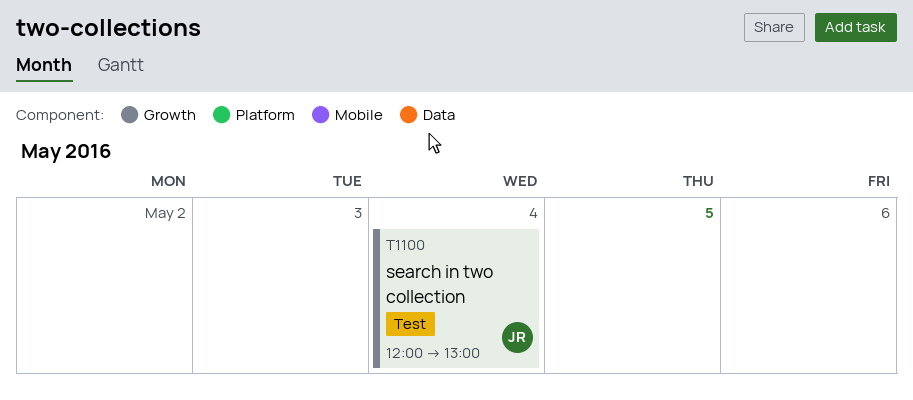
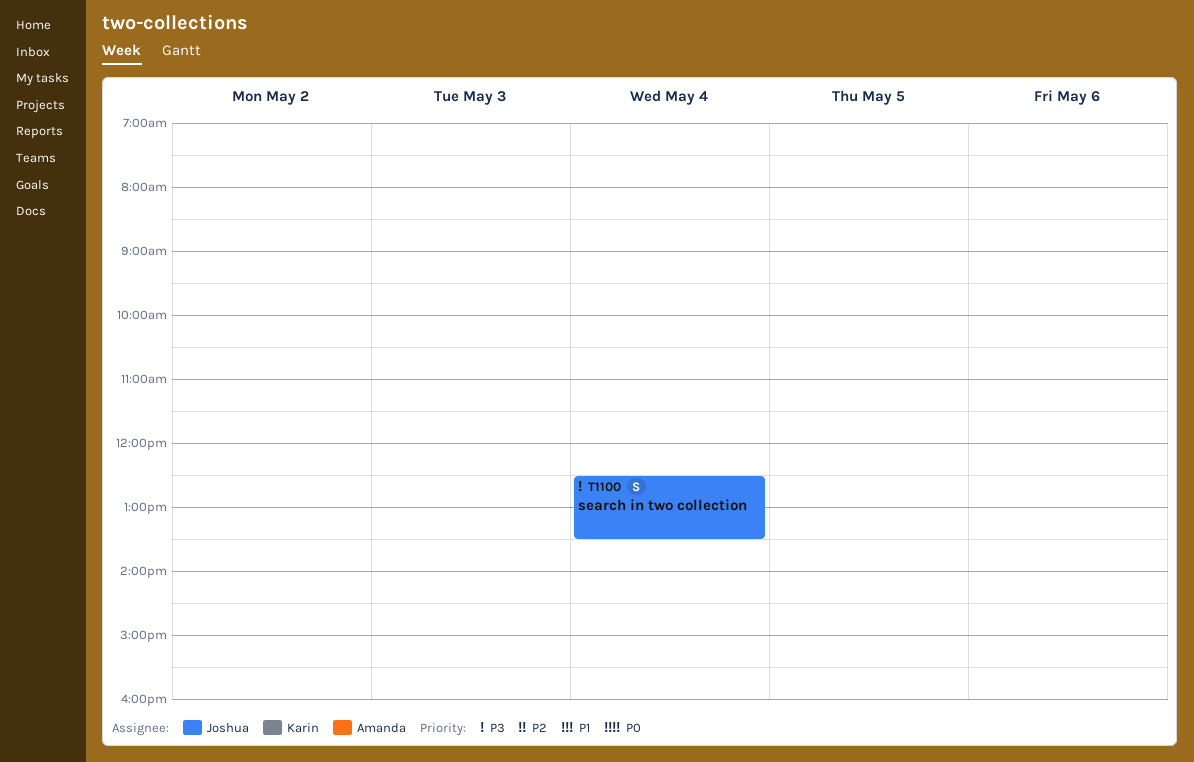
T1100, begins: 12:00 -> 12:30
T1100, ends: 13:00 -> 13:30

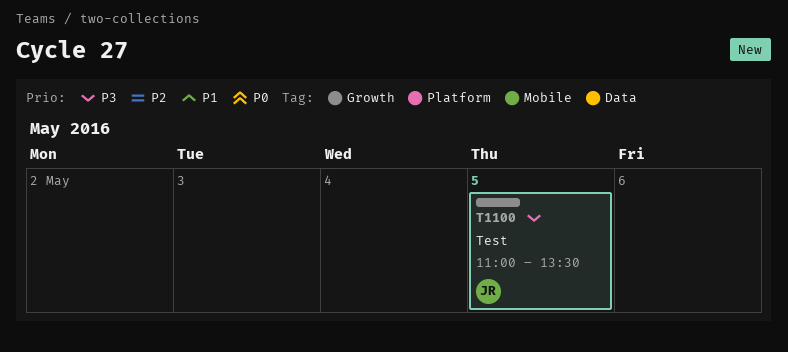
T1100, day: May 4 -> May 5
T1100, begins: 12:30 -> 11:00

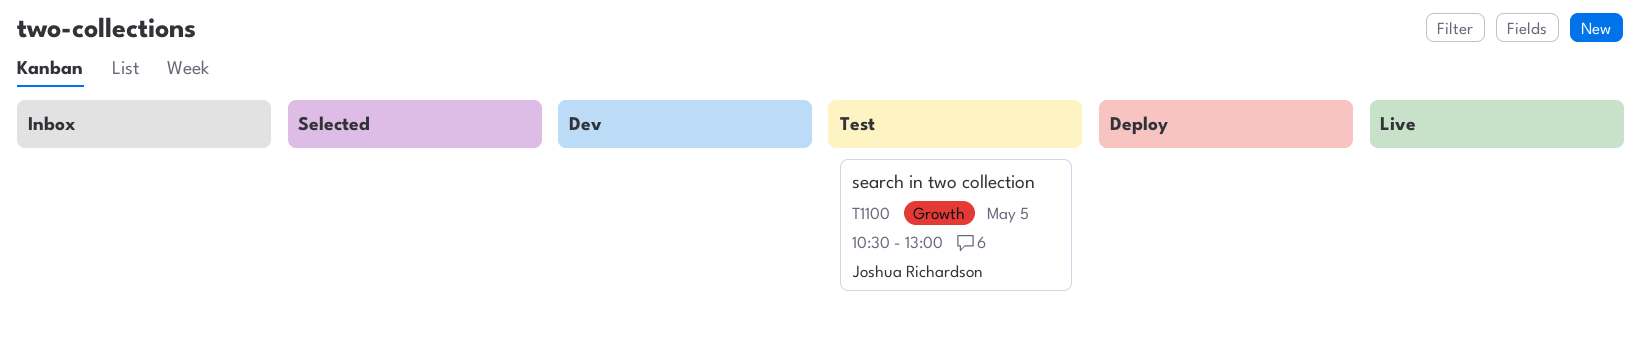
T1100, begins: 11:00 -> 10:30
T1100, ends: 13:30 -> 13:00

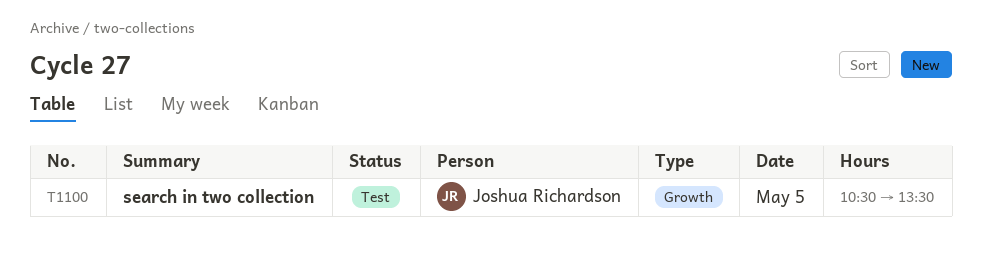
T1100, ends: 13:00 -> 13:30

